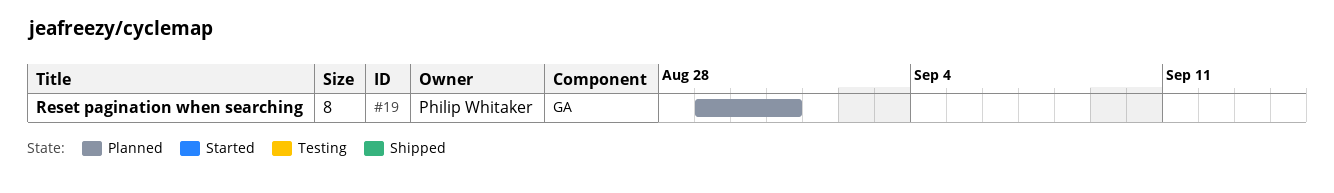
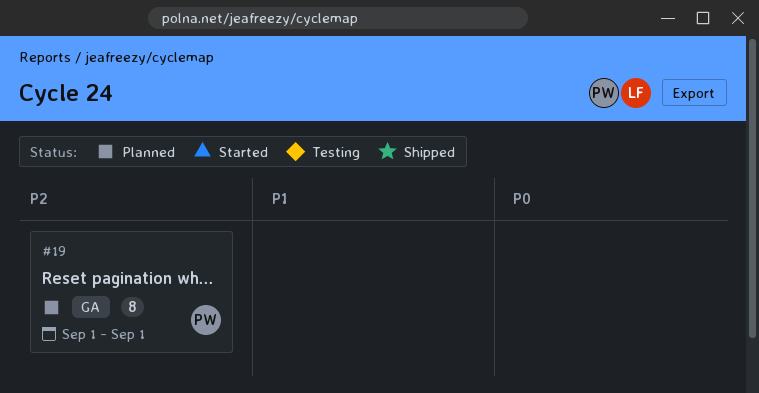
#19, start: Aug 29 -> Sep 1
#19, due: Aug 31 -> Sep 1

